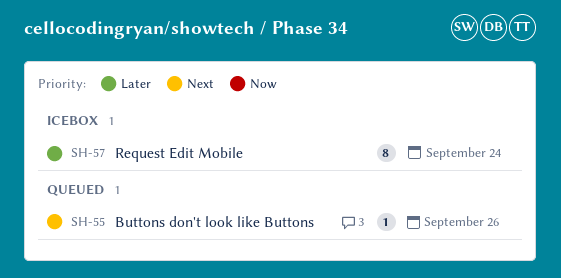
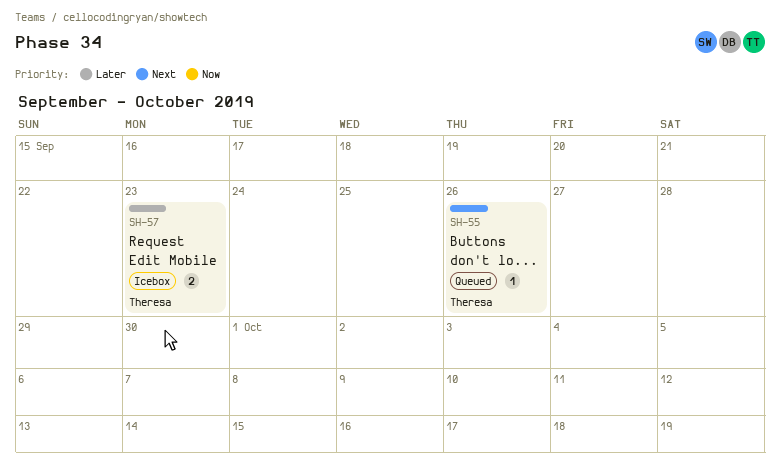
SH-57, estimate: 8 -> 2
SH-57, due: Sep 24 -> Sep 23

